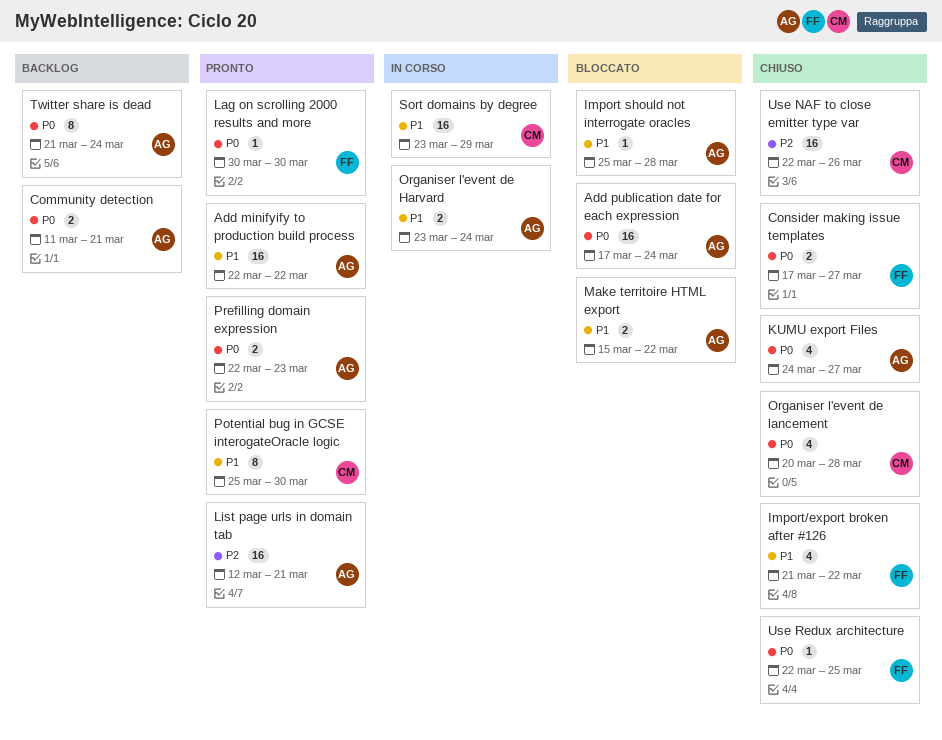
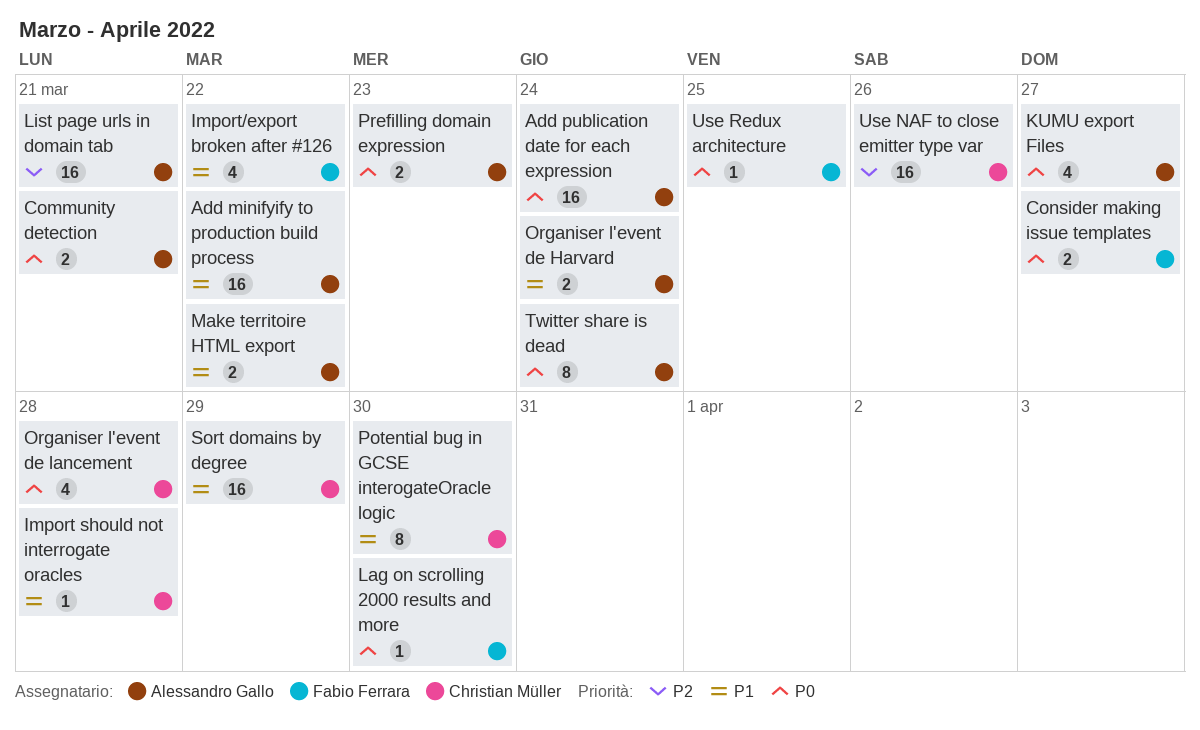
Import should not interrogate oracles, owner: Alessandro Gallo -> Christian Müller

